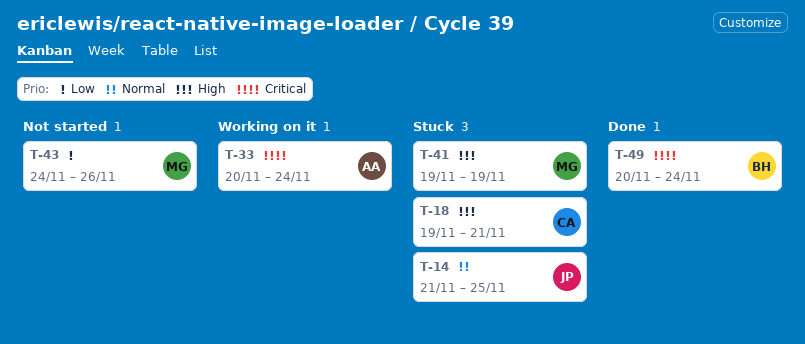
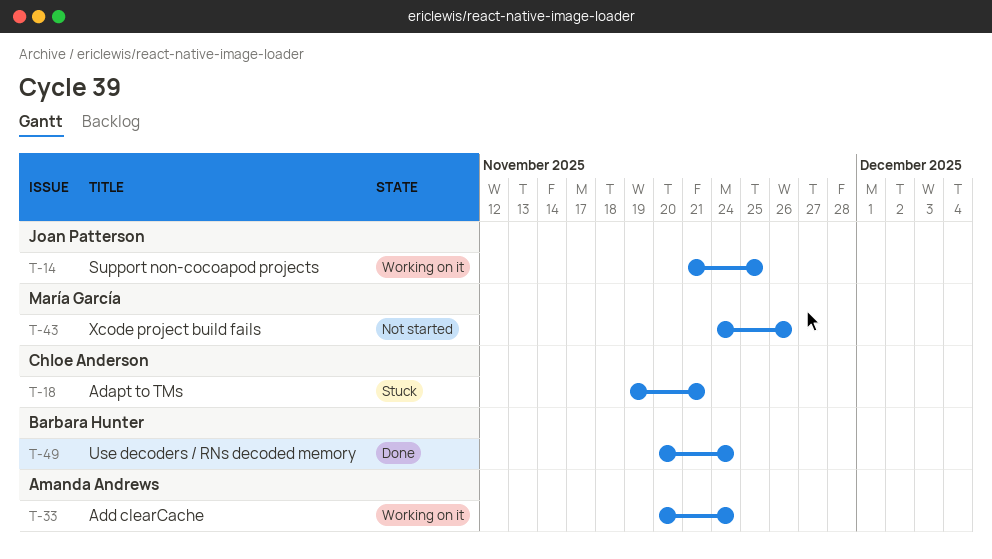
T-14, status: Stuck -> Working on it
T-41: present -> none

